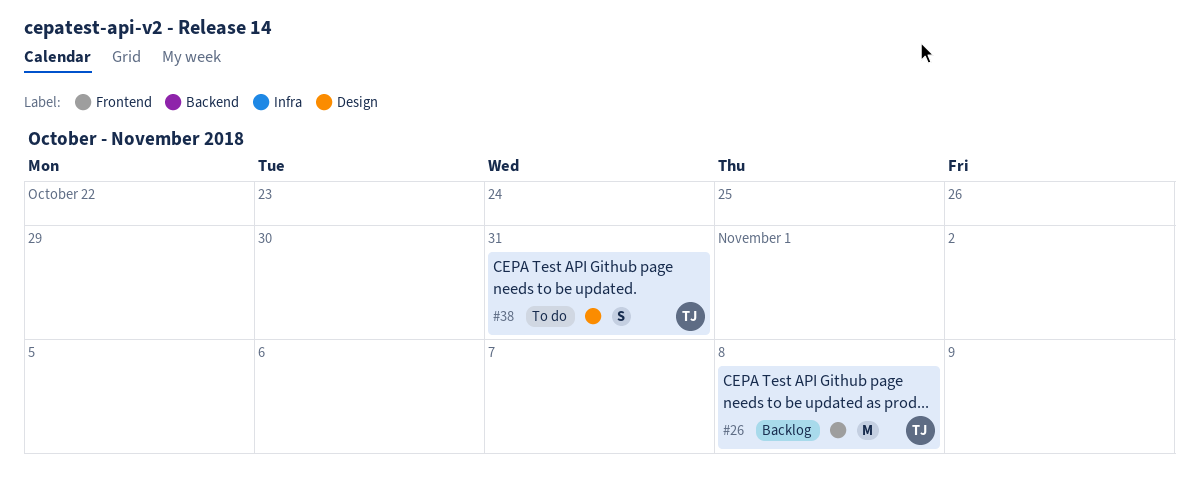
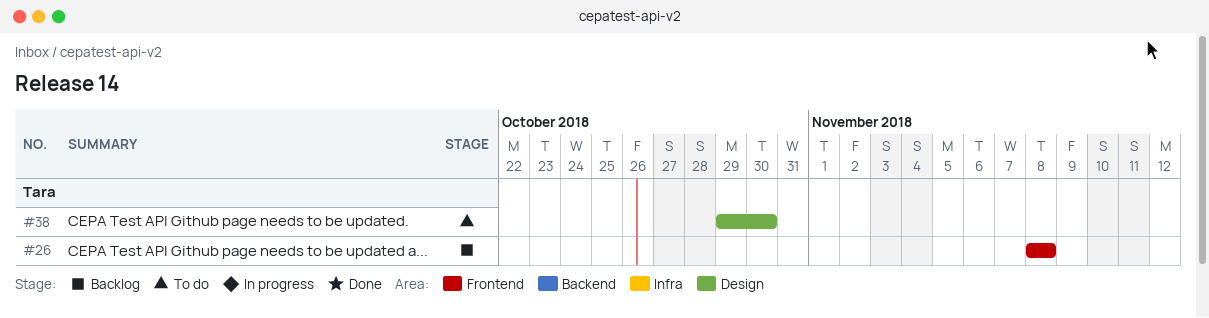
#38, due: Oct 31 -> Oct 30

